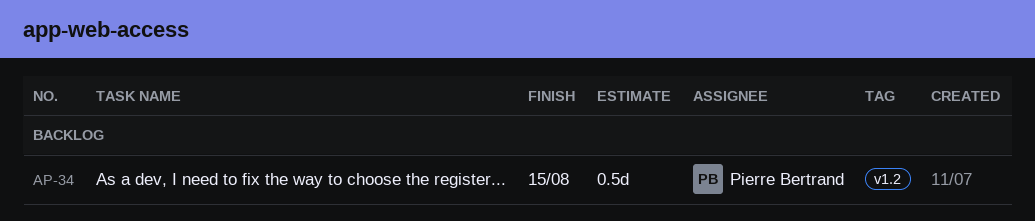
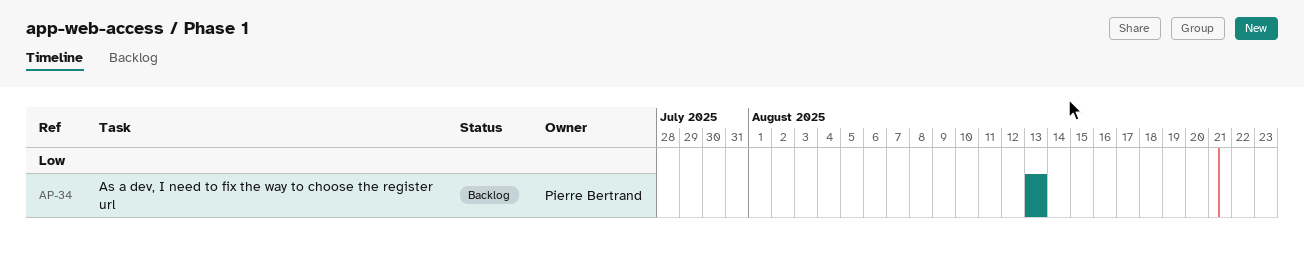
AP-34, due: Aug 15 -> Aug 13

